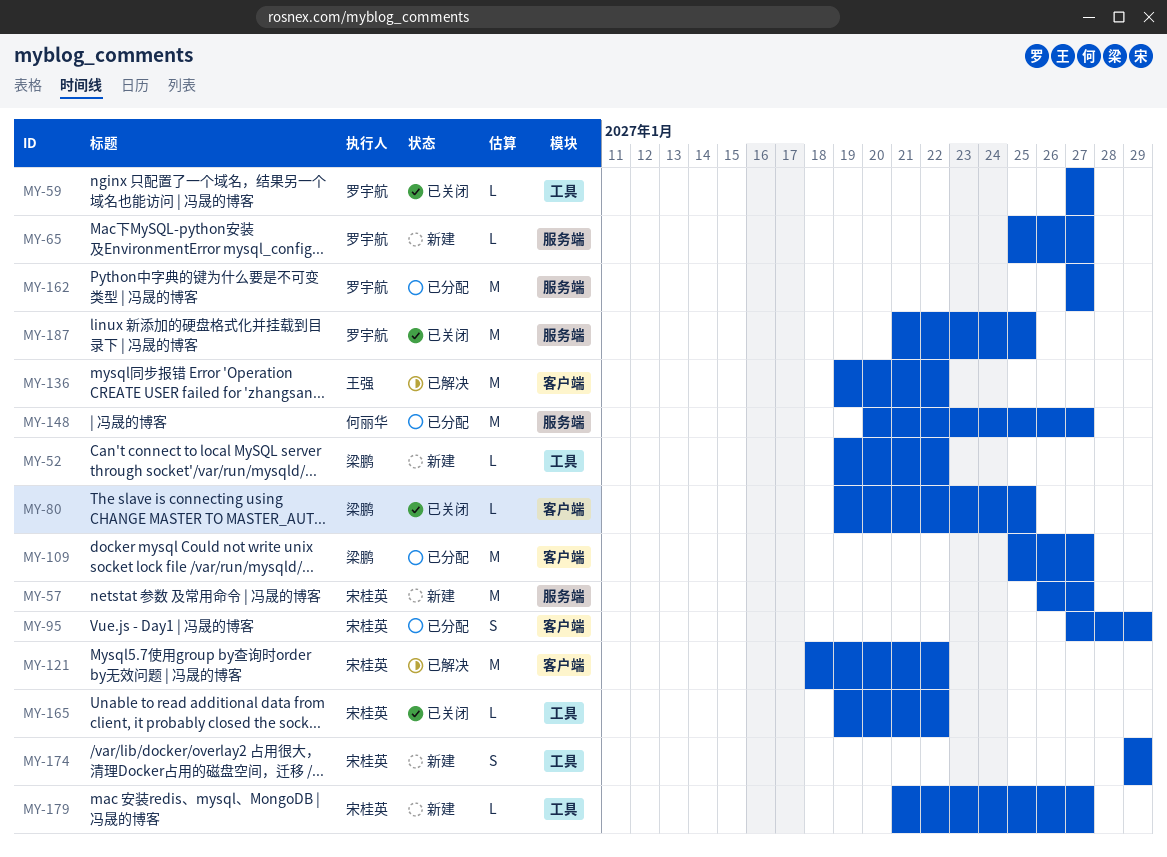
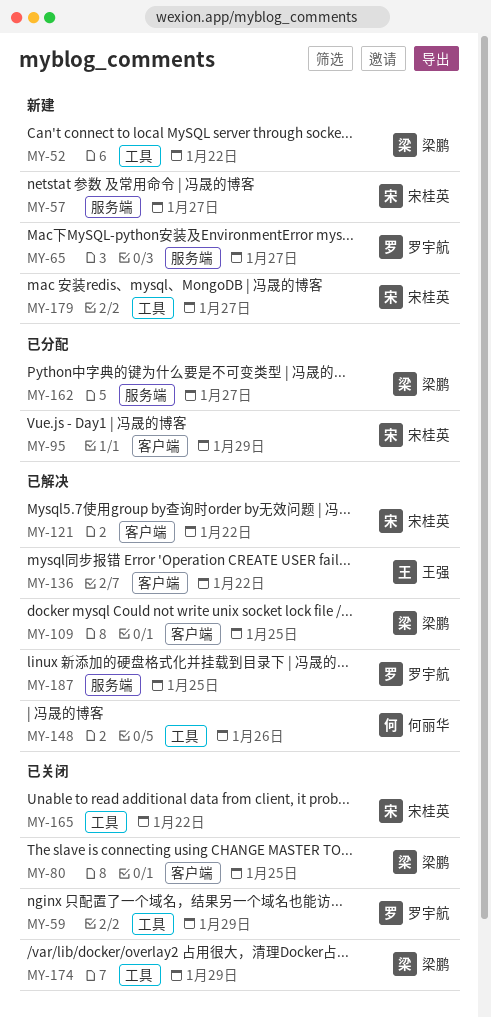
MY-59, due: Jan 27 -> Jan 29
MY-109, status: 已分配 -> 已解决
MY-109, due: Jan 27 -> Jan 25
MY-148, status: 已分配 -> 已解决
MY-148, label: 服务端 -> 工具
MY-148, due: Jan 27 -> Jan 26
MY-162, owner: 罗宇航 -> 梁鹏
MY-174, status: 新建 -> 已关闭
MY-174, owner: 宋桂英 -> 梁鹏
MY-187, status: 已关闭 -> 已解决

